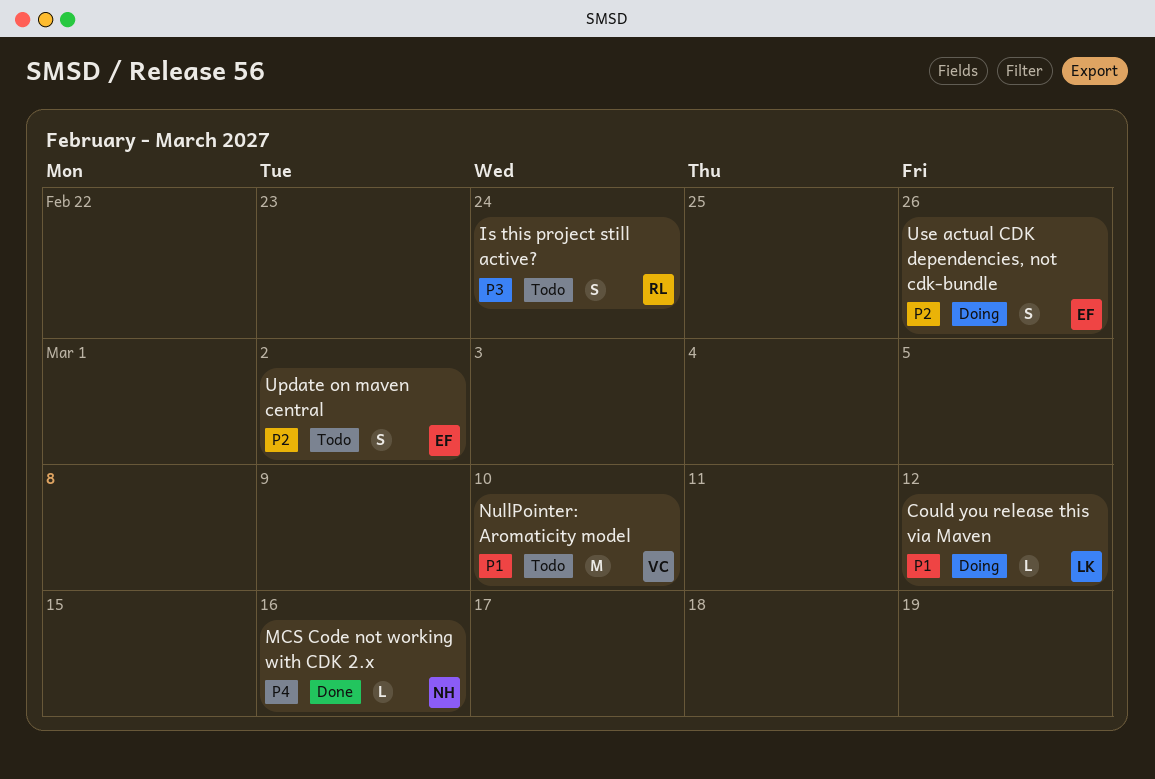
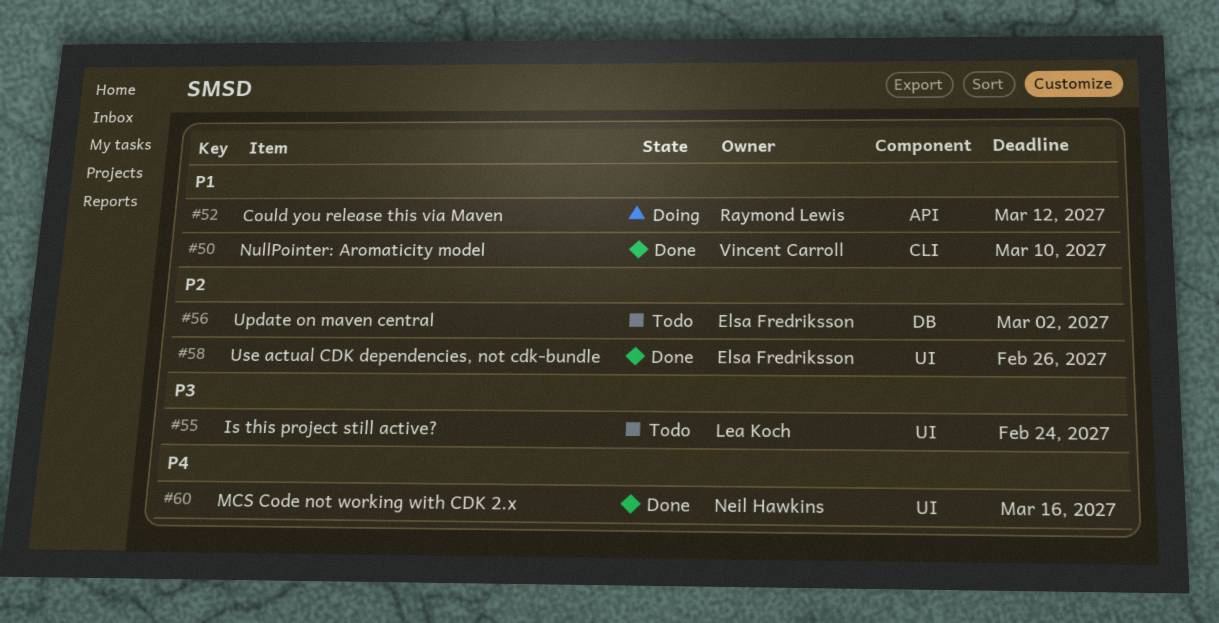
Could you release this via Maven, owner: Lea Koch -> Raymond Lewis
Is this project still active?, owner: Raymond Lewis -> Lea Koch
NullPointer: Aromaticity model, status: Todo -> Done
Use actual CDK dependencies, not cdk-bundle, status: Doing -> Done

